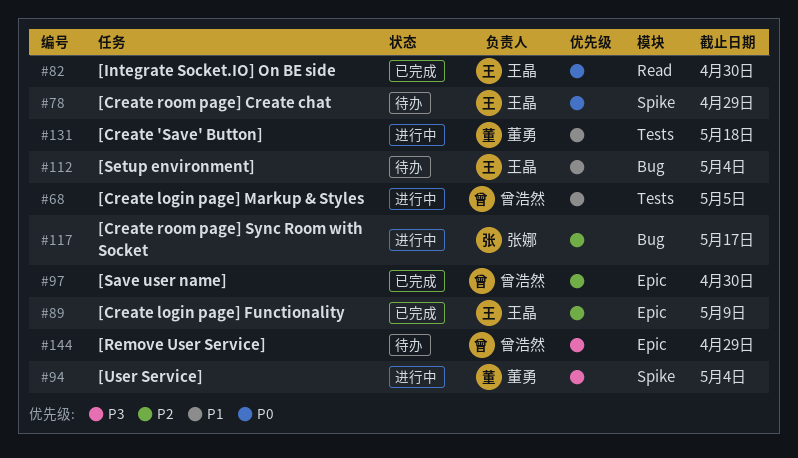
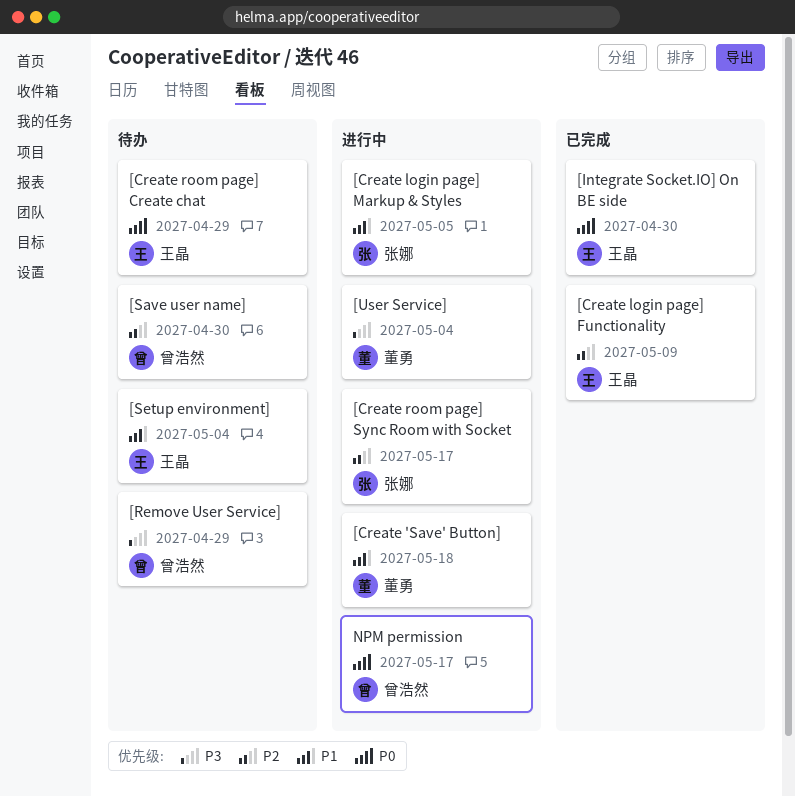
[Create login page] Markup & Styles, owner: 曾浩然 -> 张娜
[Save user name], status: 已完成 -> 待办
NPM permission: none -> present

